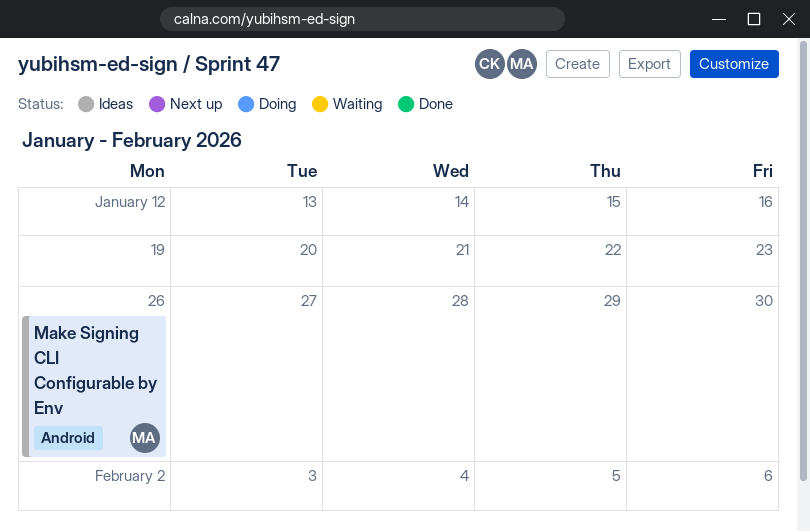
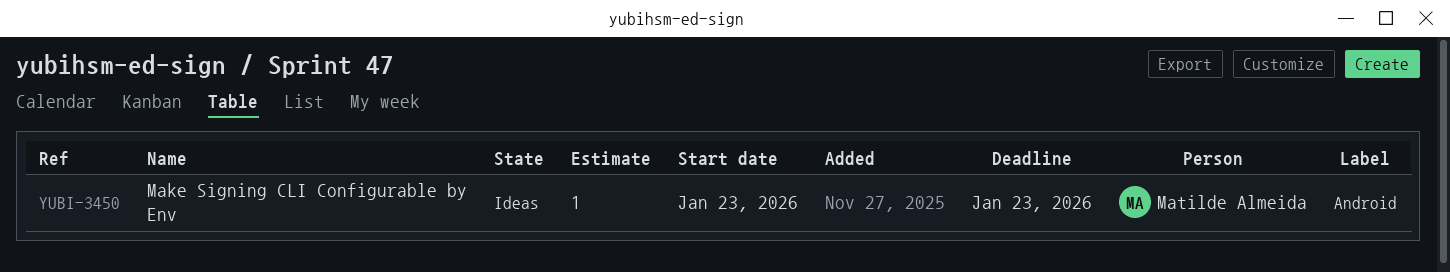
Make Signing CLI Configurable by Env, due: Jan 26 -> Jan 23

